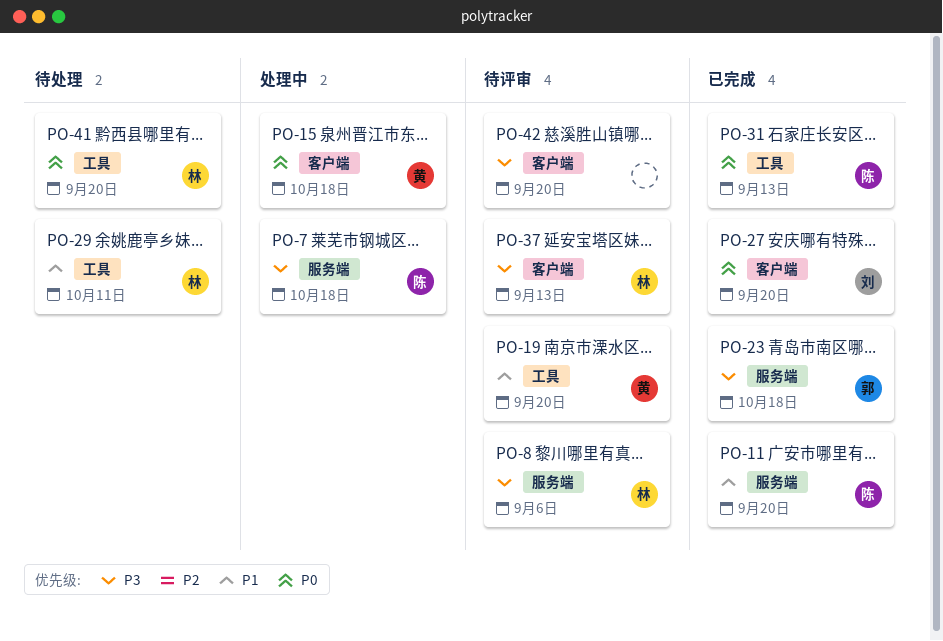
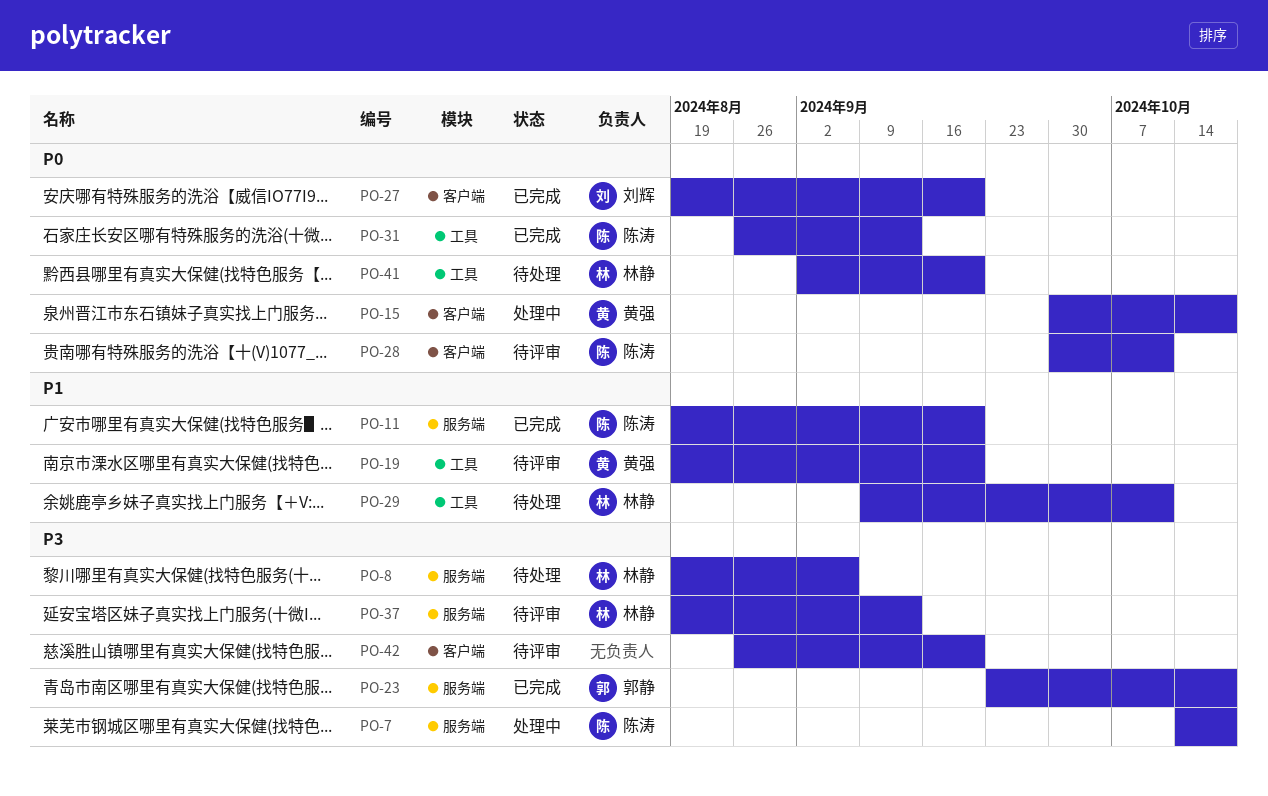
PO-8, status: 待评审 -> 待处理
PO-28: none -> present
PO-37, label: 客户端 -> 服务端

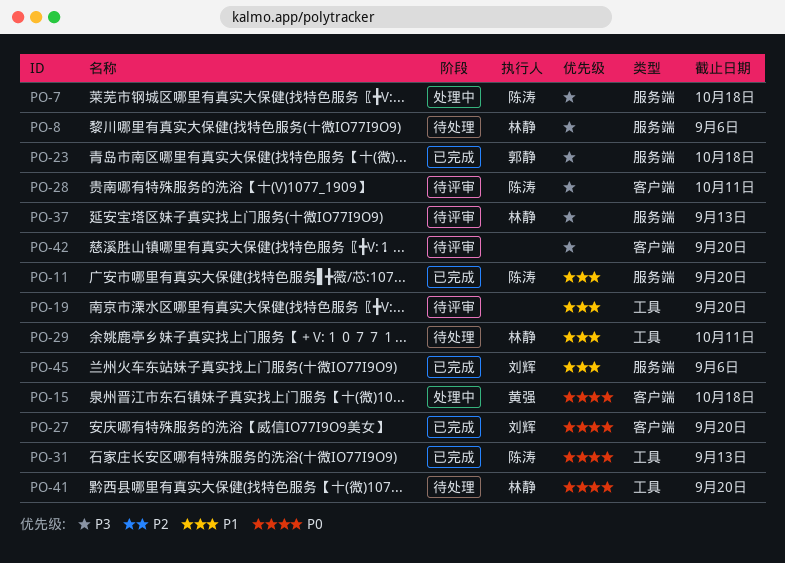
PO-19, owner: 黄强 -> none
PO-28, priority: P0 -> P3
PO-45: none -> present

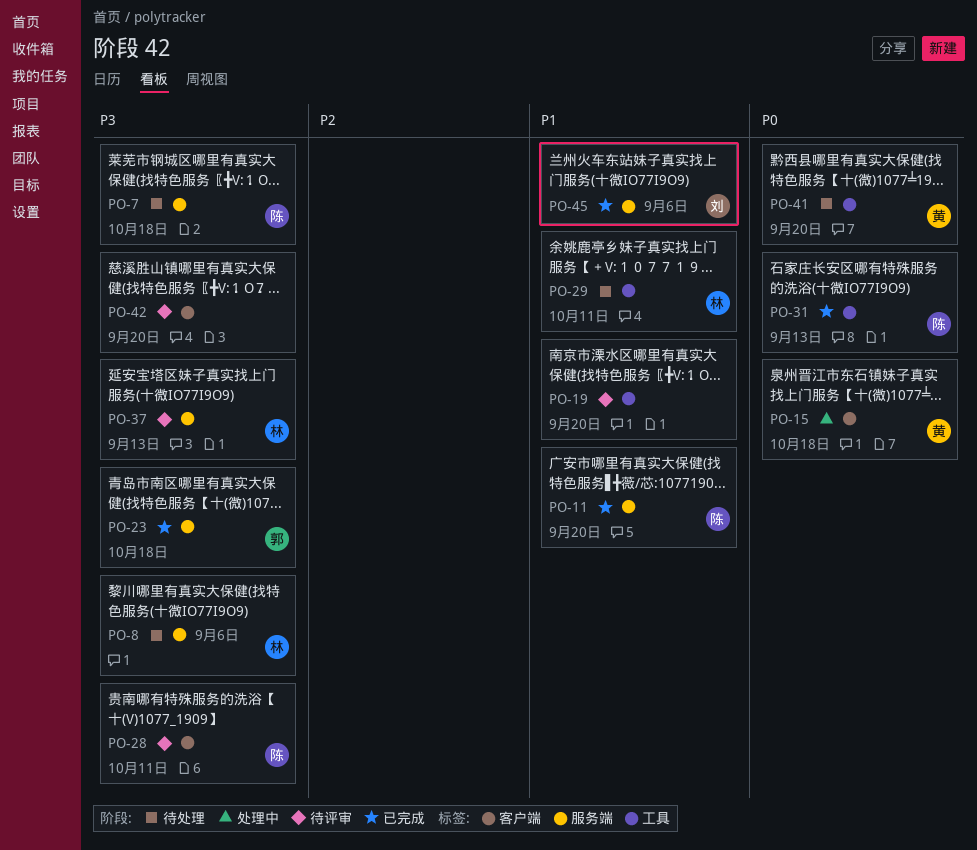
PO-7, status: 处理中 -> 待处理
PO-27: present -> none
PO-41, owner: 林静 -> 黄强

